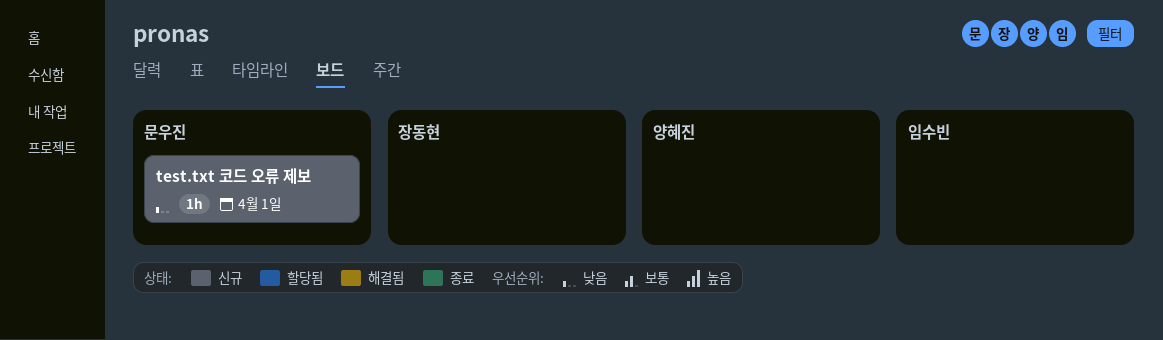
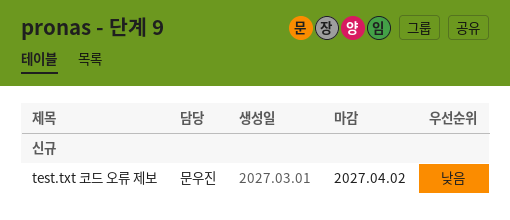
test.txt 코드 오류 제보, due: Apr 1 -> Apr 2

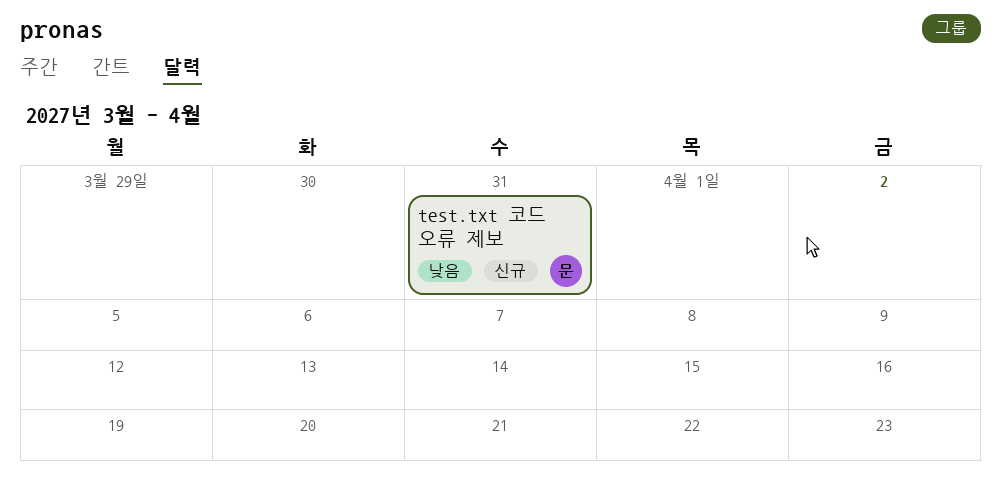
test.txt 코드 오류 제보, due: Apr 2 -> Mar 31

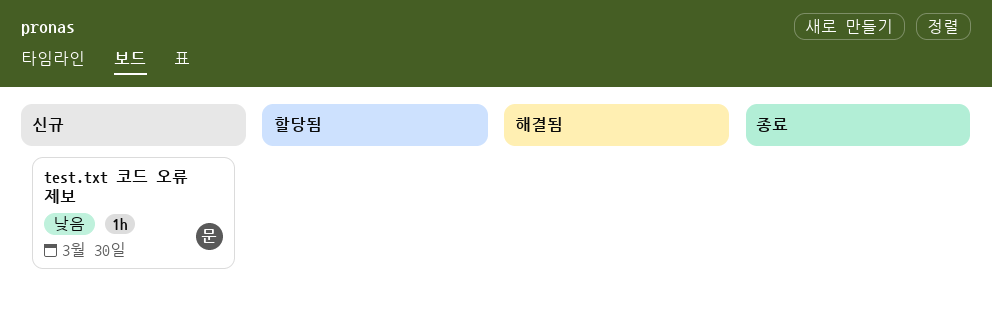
test.txt 코드 오류 제보, due: Mar 31 -> Mar 30

